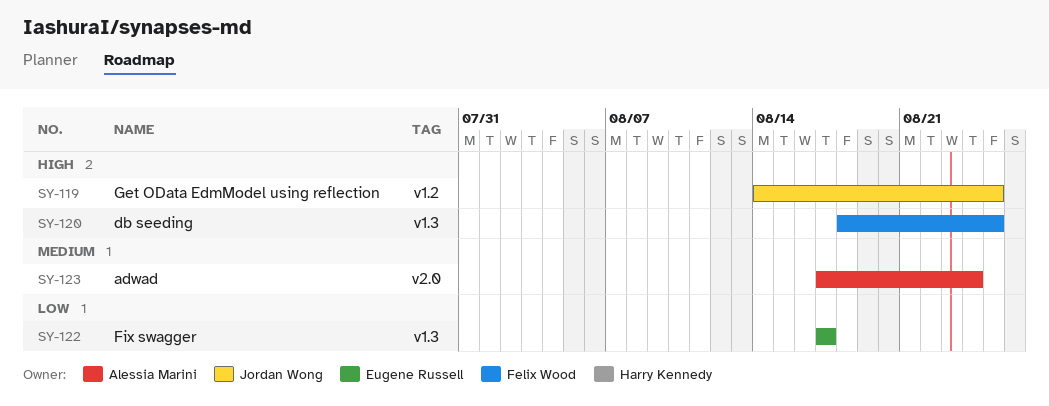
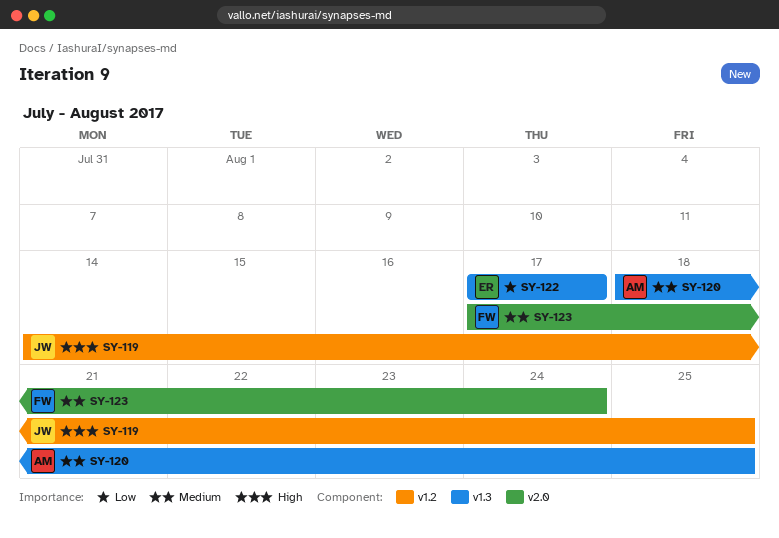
SY-120, owner: Felix Wood -> Alessia Marini
SY-120, priority: High -> Medium
SY-123, owner: Alessia Marini -> Felix Wood

